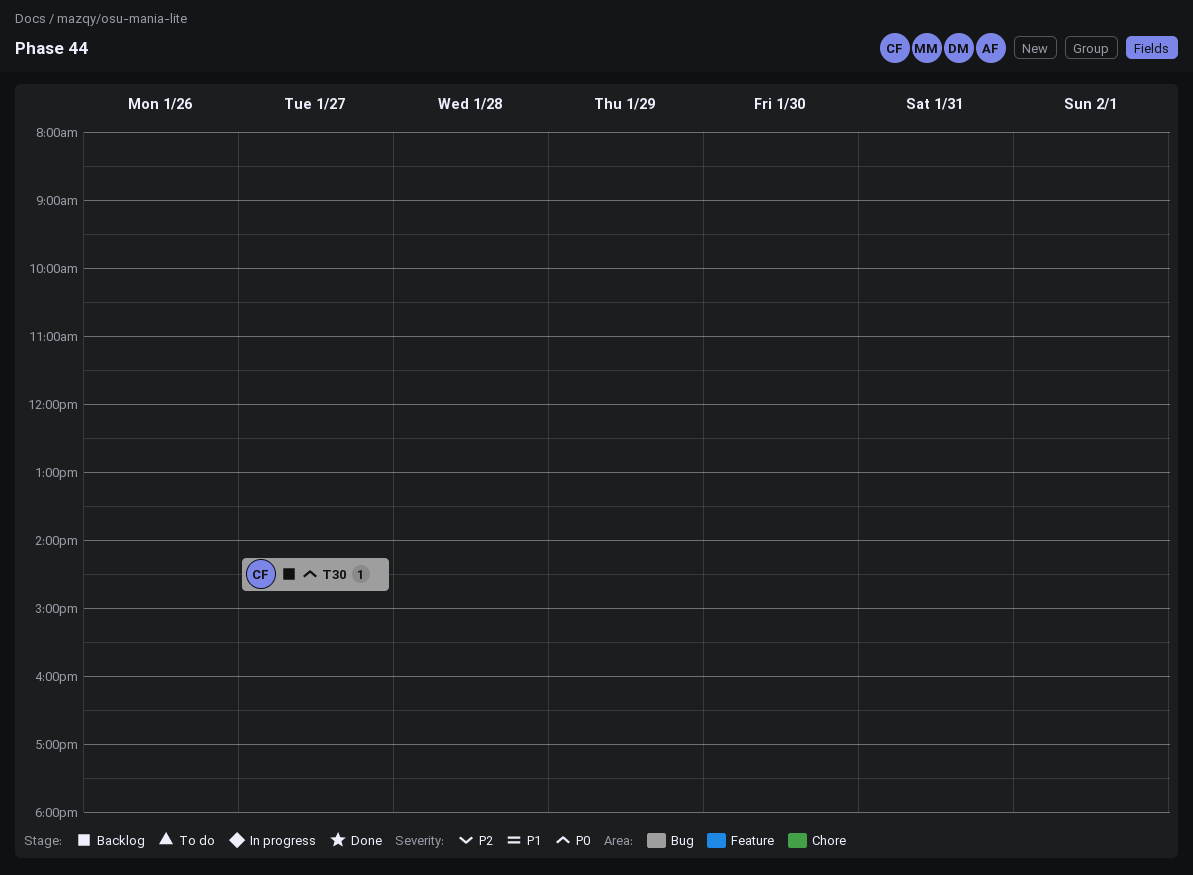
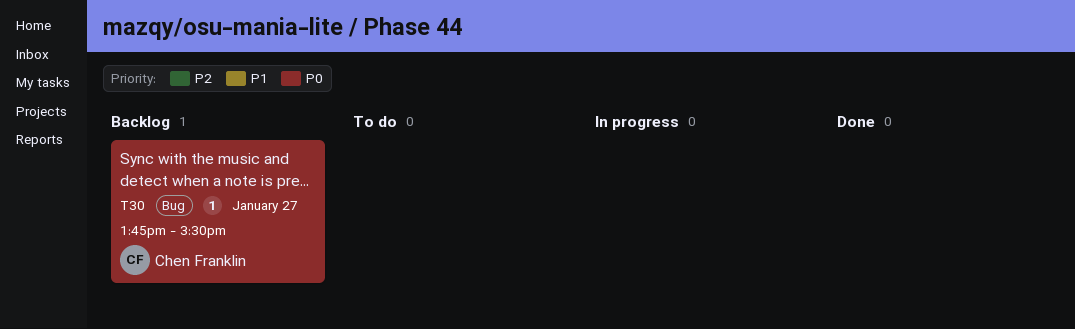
T30, begins: 14:15 -> 13:45
T30, ends: 14:45 -> 15:30

